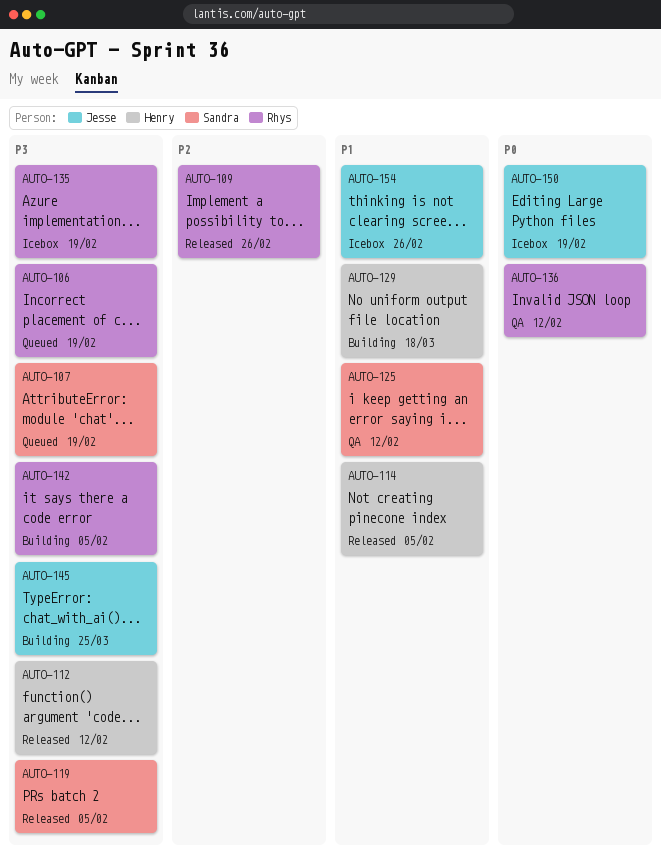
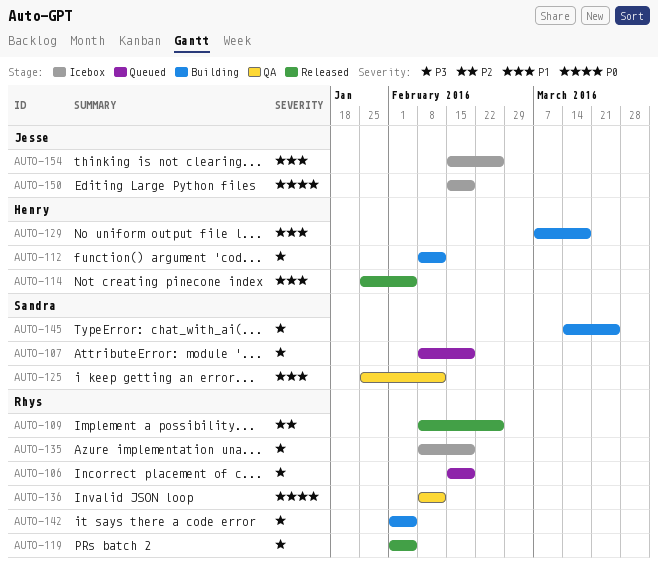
AUTO-112, status: Released -> Building
AUTO-119, owner: Sandra -> Rhys
AUTO-145, owner: Jesse -> Sandra

